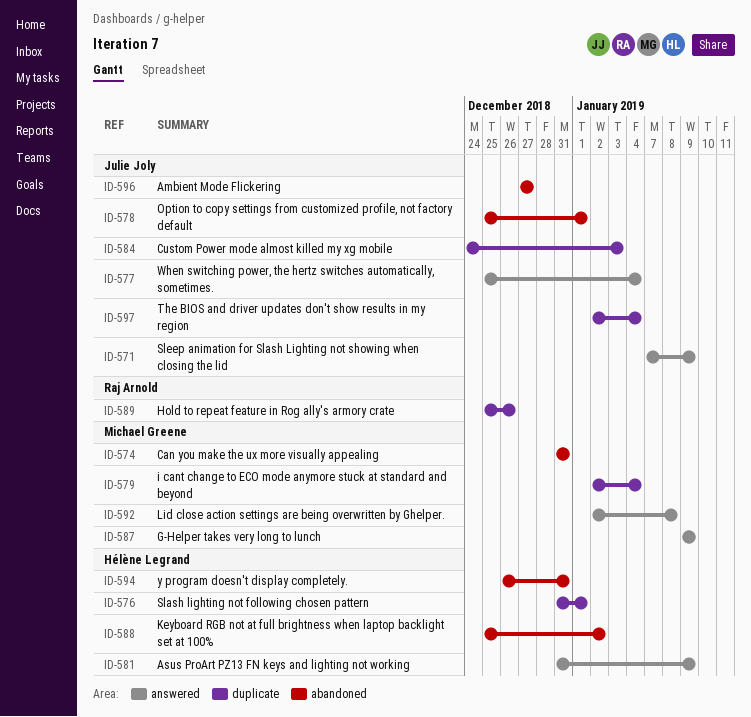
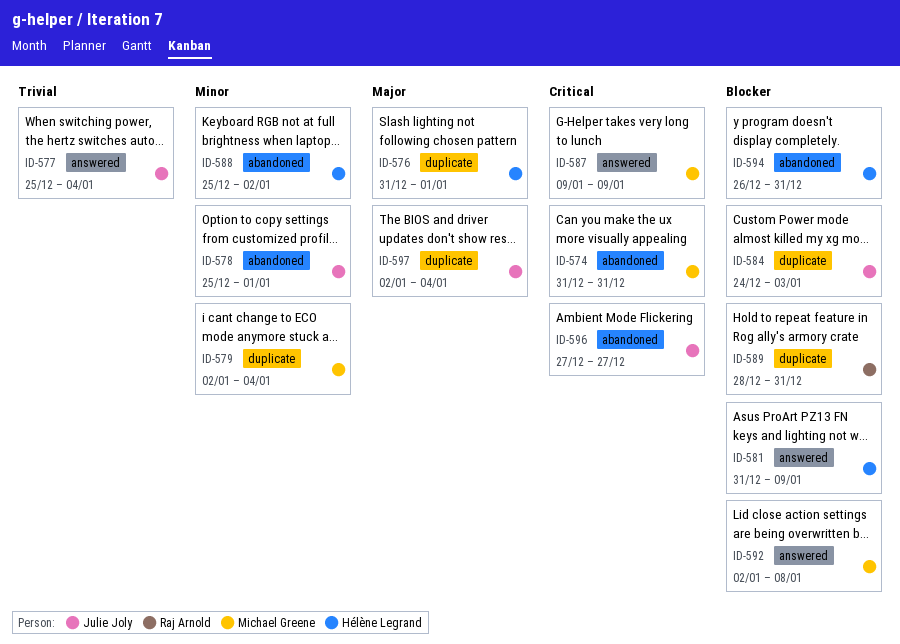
ID-571: present -> none
ID-589, start: Dec 25 -> Dec 28
ID-589, due: Dec 26 -> Dec 31

